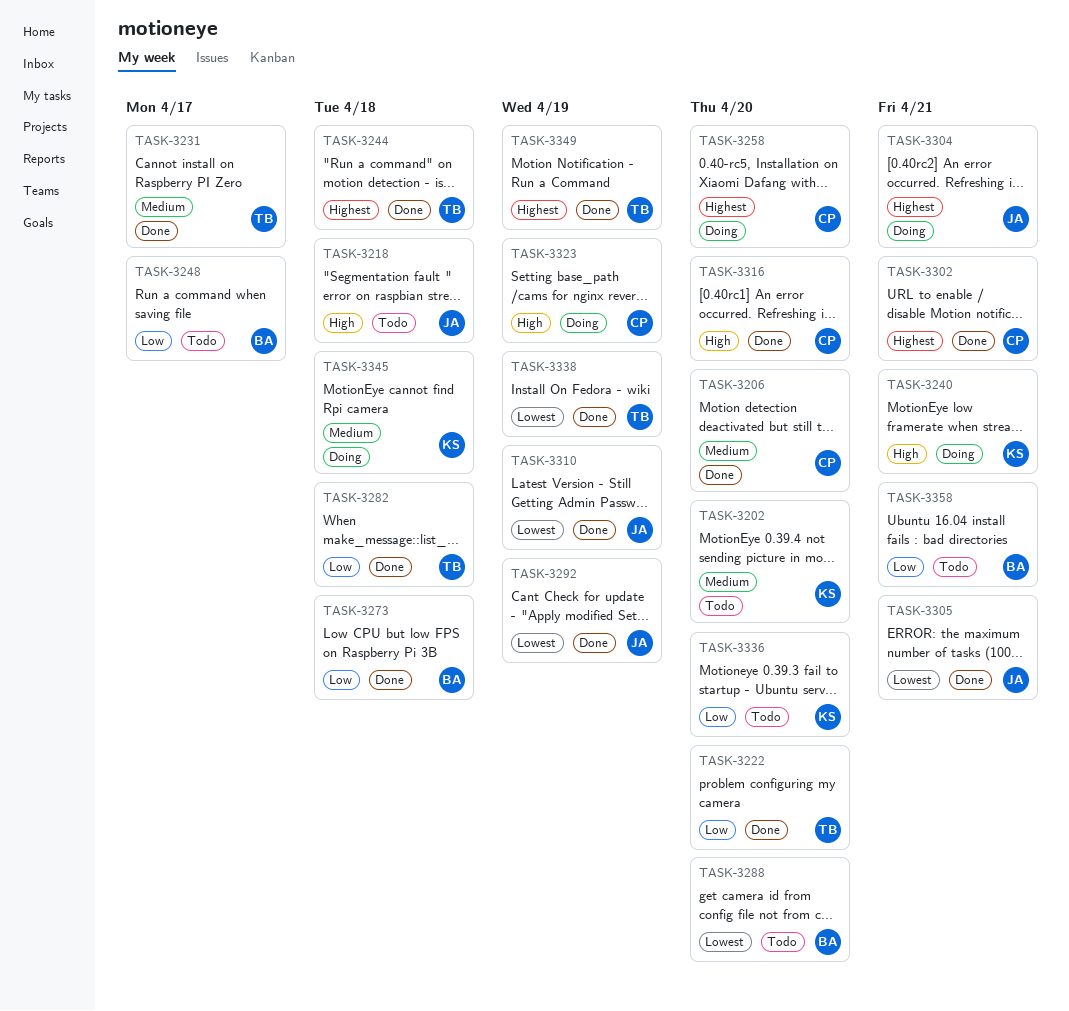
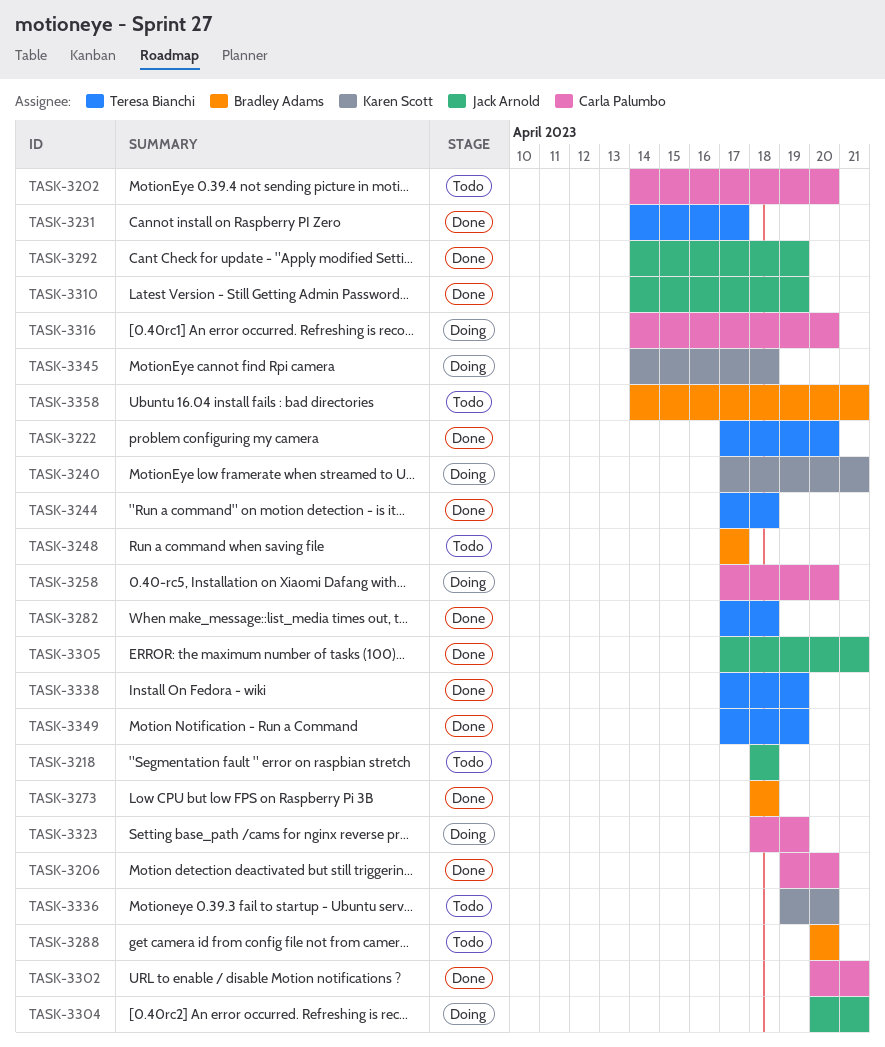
TASK-3202, owner: Karen Scott -> Carla Palumbo
TASK-3316, status: Done -> Doing

